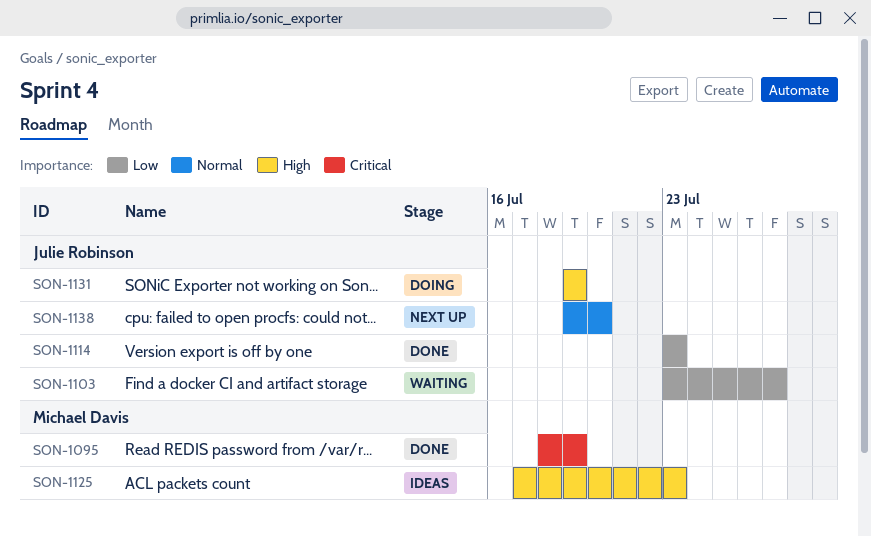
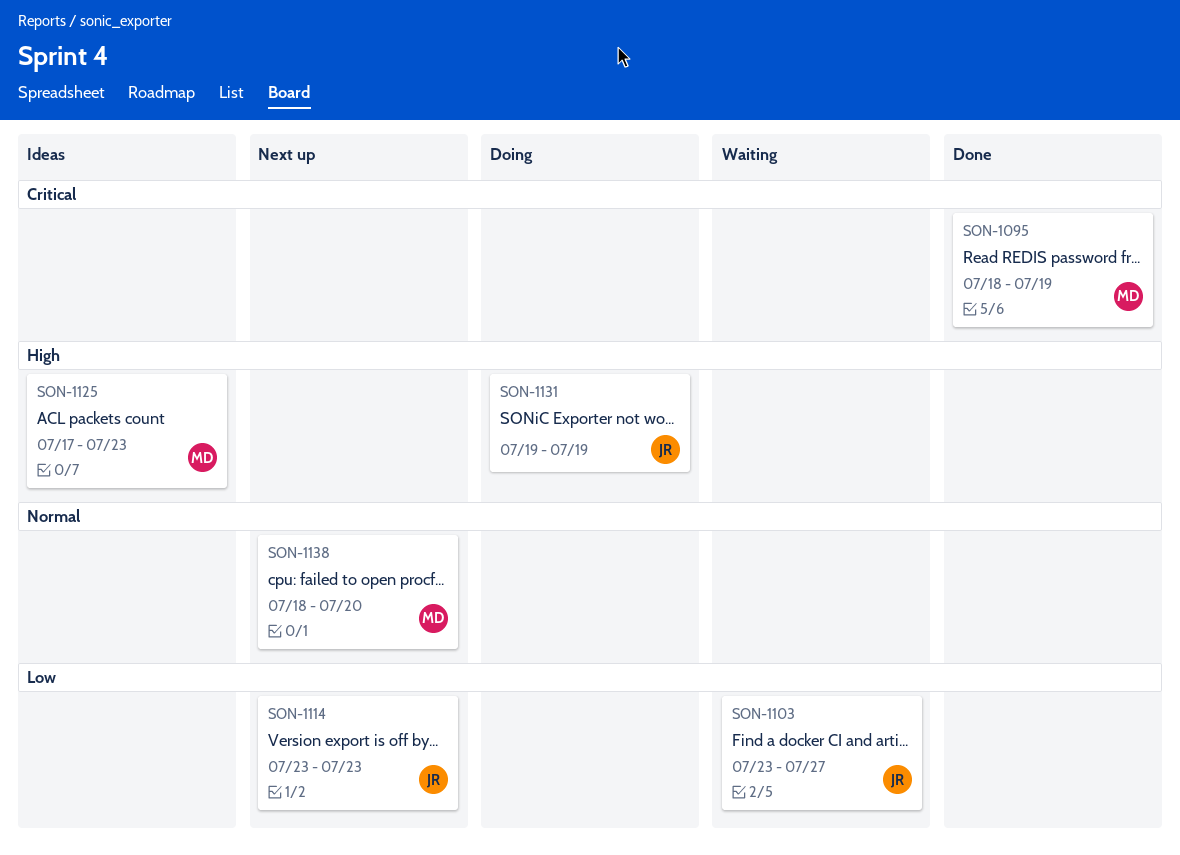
SON-1114, status: Done -> Next up
SON-1138, owner: Julie Robinson -> Michael Davis
SON-1138, start: Jul 19 -> Jul 18

